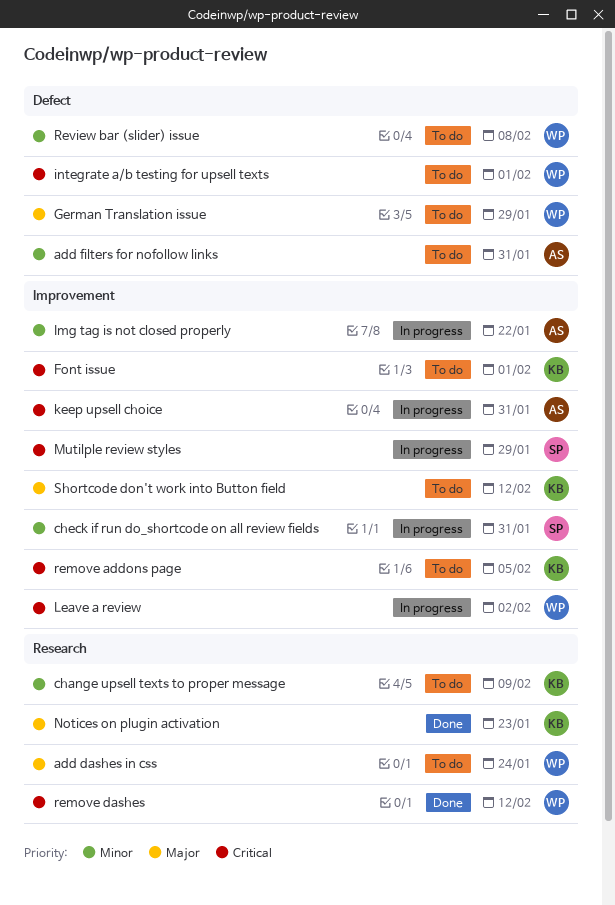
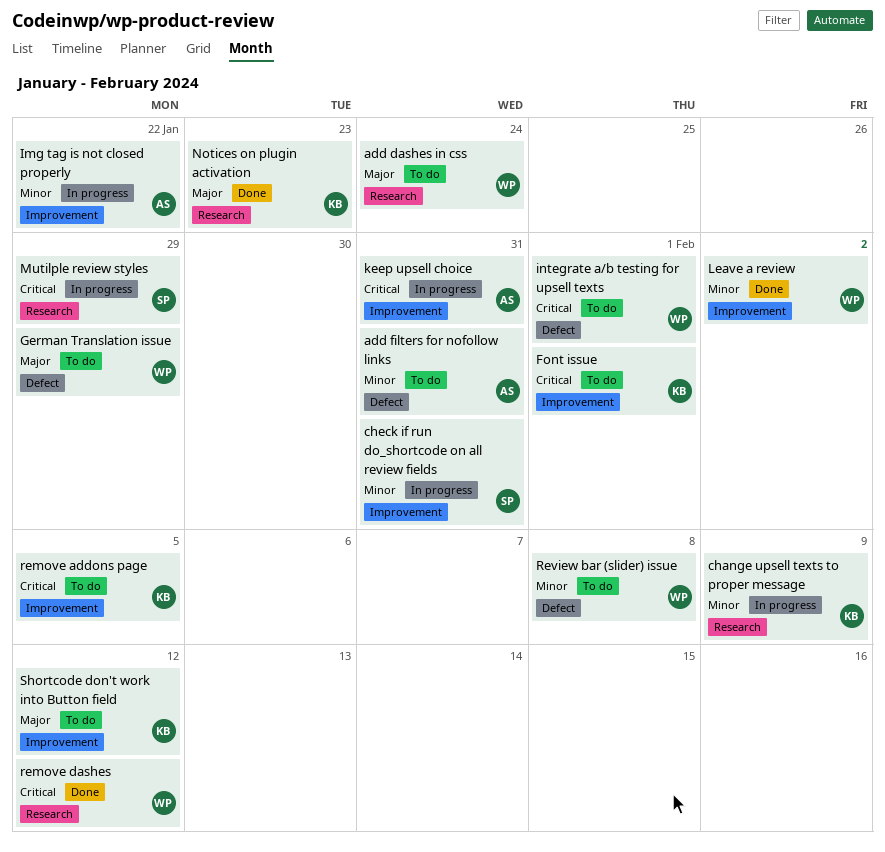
change upsell texts to proper message, status: To do -> In progress
Leave a review, status: In progress -> Done
Leave a review, priority: Critical -> Minor
Mutilple review styles, label: Improvement -> Research

